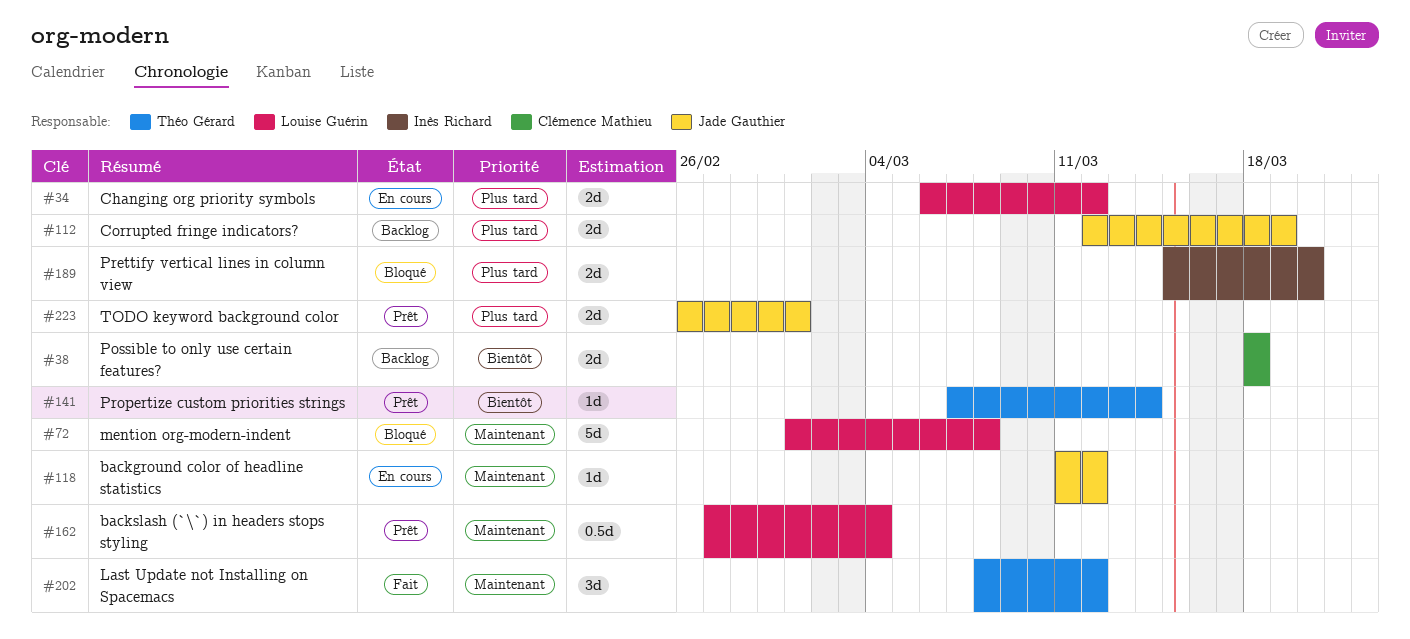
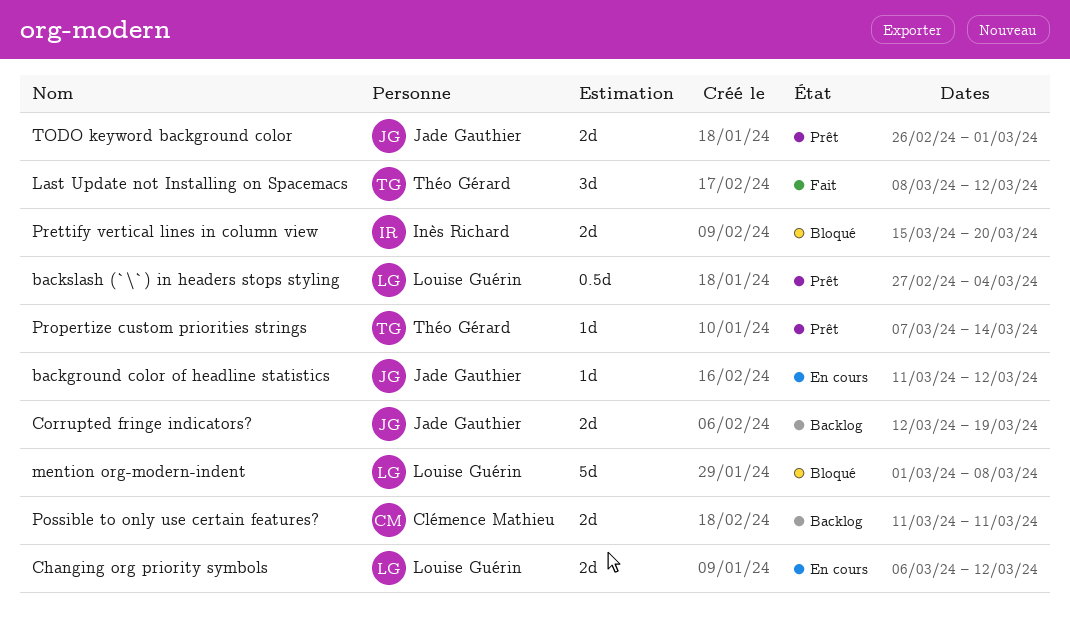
Possible to only use certain features?, start: Mar 18 -> Mar 11
Possible to only use certain features?, due: Mar 18 -> Mar 11

